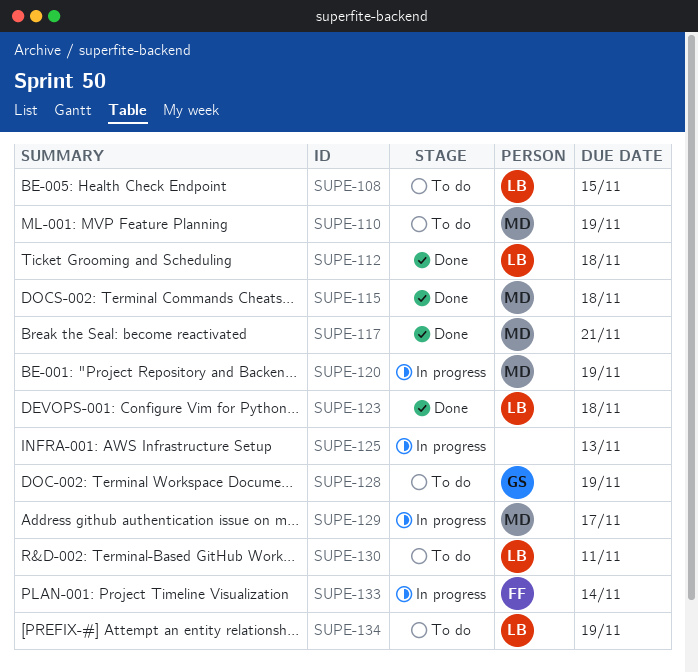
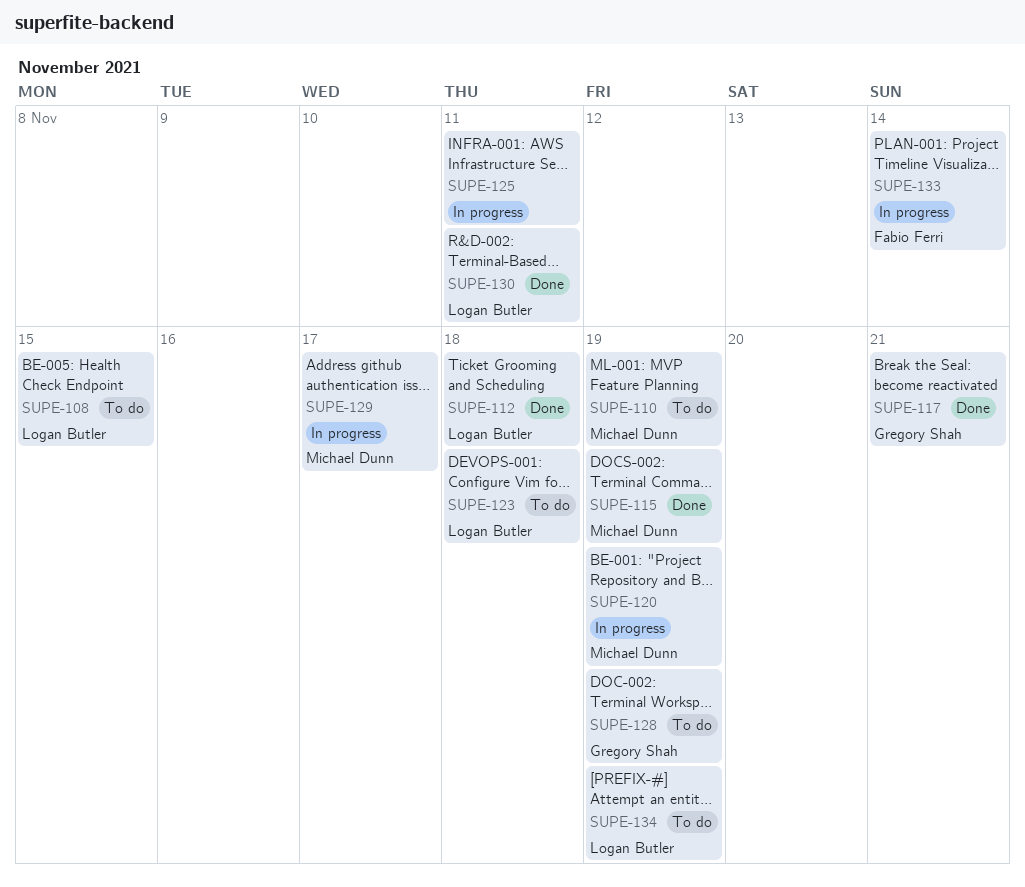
SUPE-115, due: Nov 18 -> Nov 19
SUPE-117, owner: Michael Dunn -> Gregory Shah
SUPE-123, status: Done -> To do
SUPE-125, due: Nov 13 -> Nov 11
SUPE-130, status: To do -> Done

